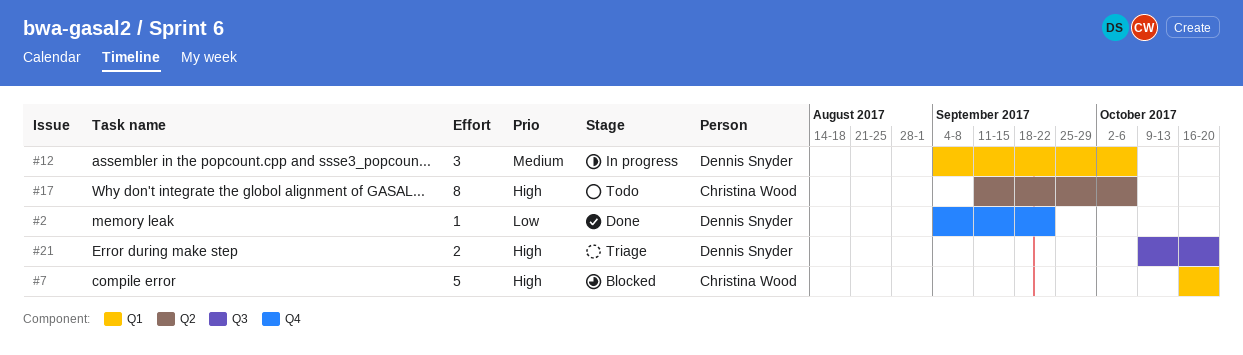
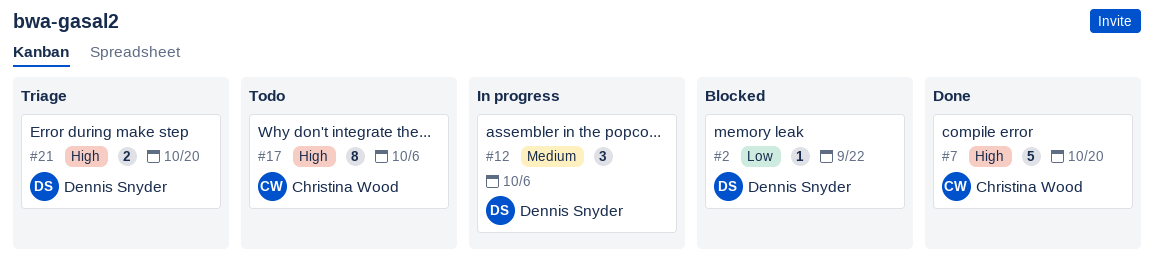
#2, status: Done -> Blocked
#7, status: Blocked -> Done

